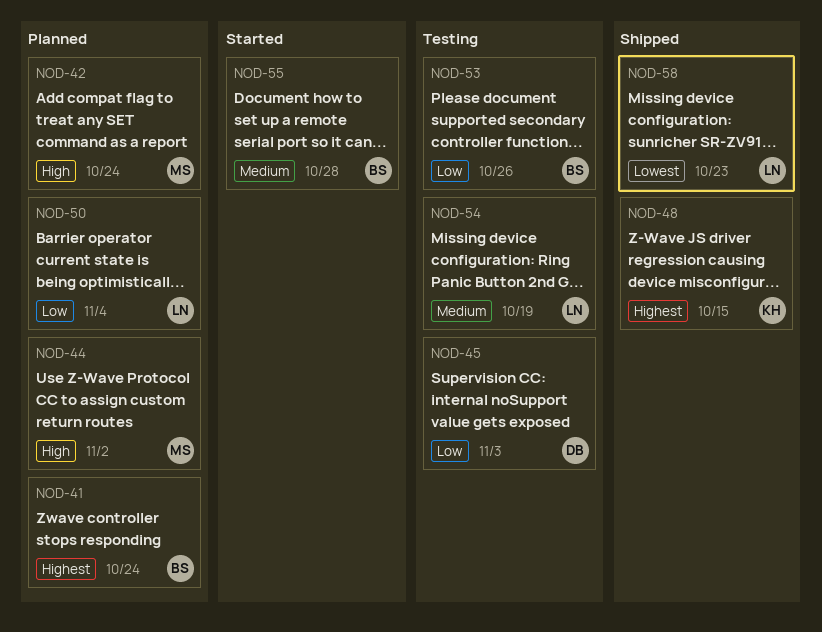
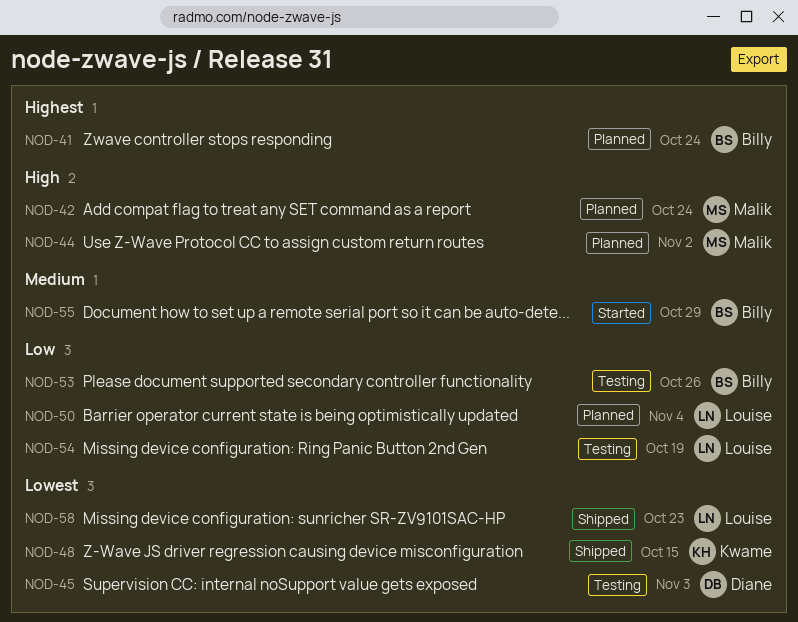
NOD-45, priority: Low -> Lowest
NOD-48, priority: Highest -> Lowest
NOD-54, priority: Medium -> Low
NOD-55, due: Oct 28 -> Oct 29

